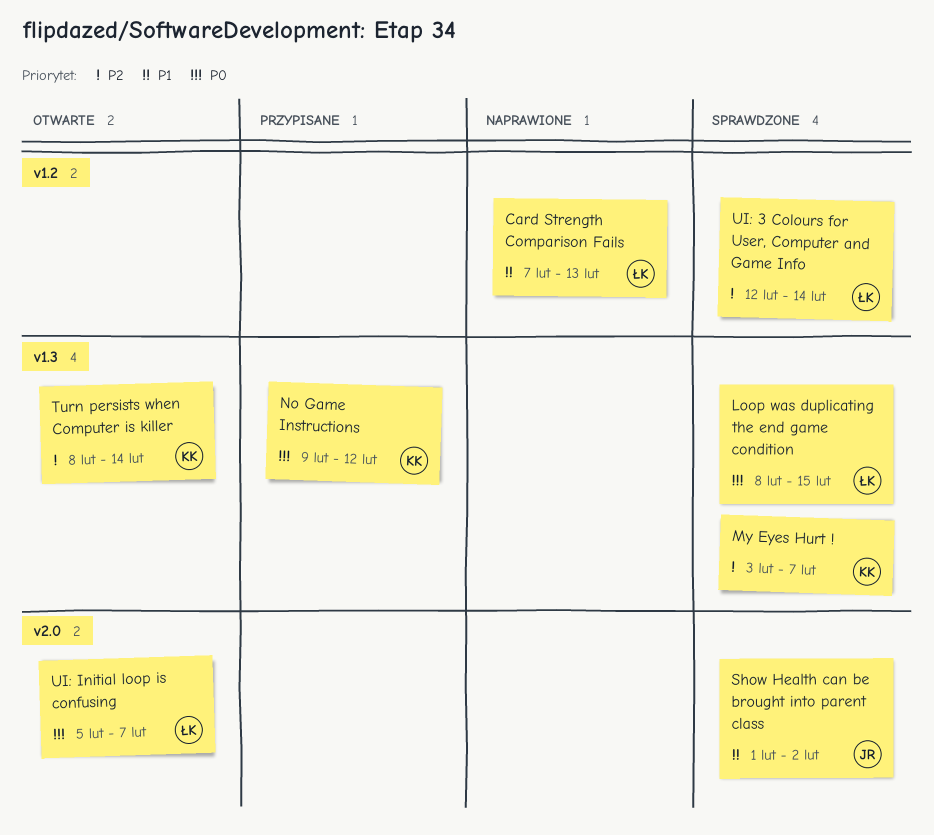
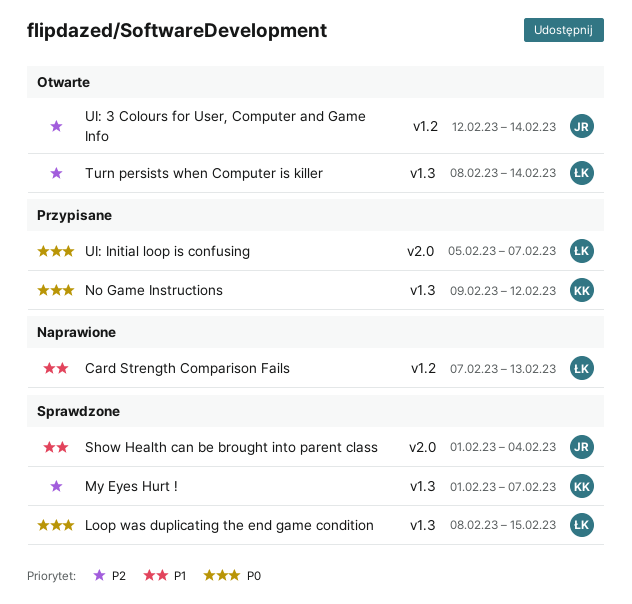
My Eyes Hurt !, start: Feb 3 -> Feb 1
Show Health can be brought into parent class, due: Feb 2 -> Feb 4
Turn persists when Computer is killer, owner: KK -> ŁK
UI: 3 Colours for User, Computer and Game Info, status: Sprawdzone -> Otwarte
UI: 3 Colours for User, Computer and Game Info, owner: ŁK -> JR
UI: Initial loop is confusing, status: Otwarte -> Przypisane

